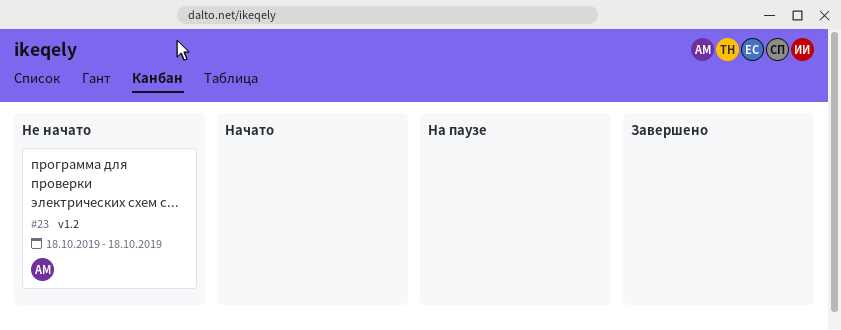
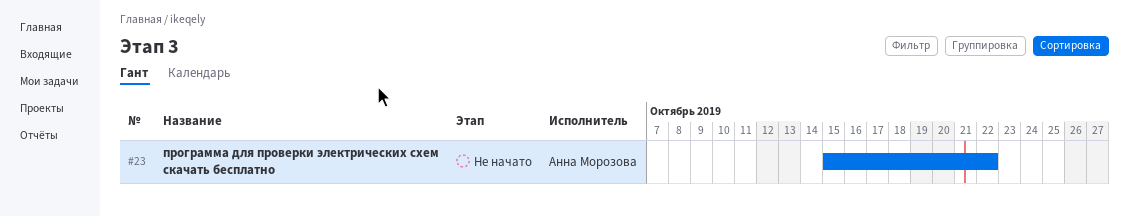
#23, start: Oct 18 -> Oct 15
#23, due: Oct 18 -> Oct 22

